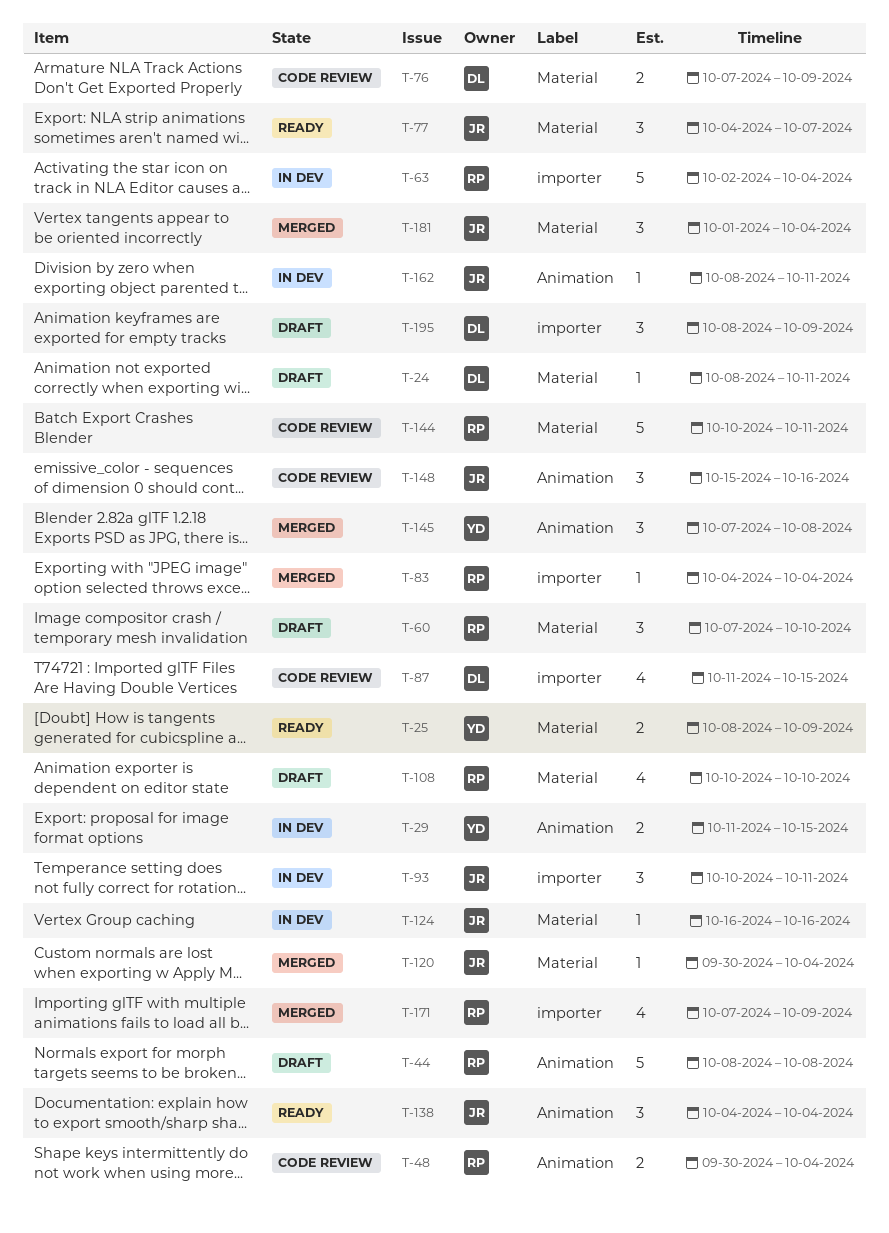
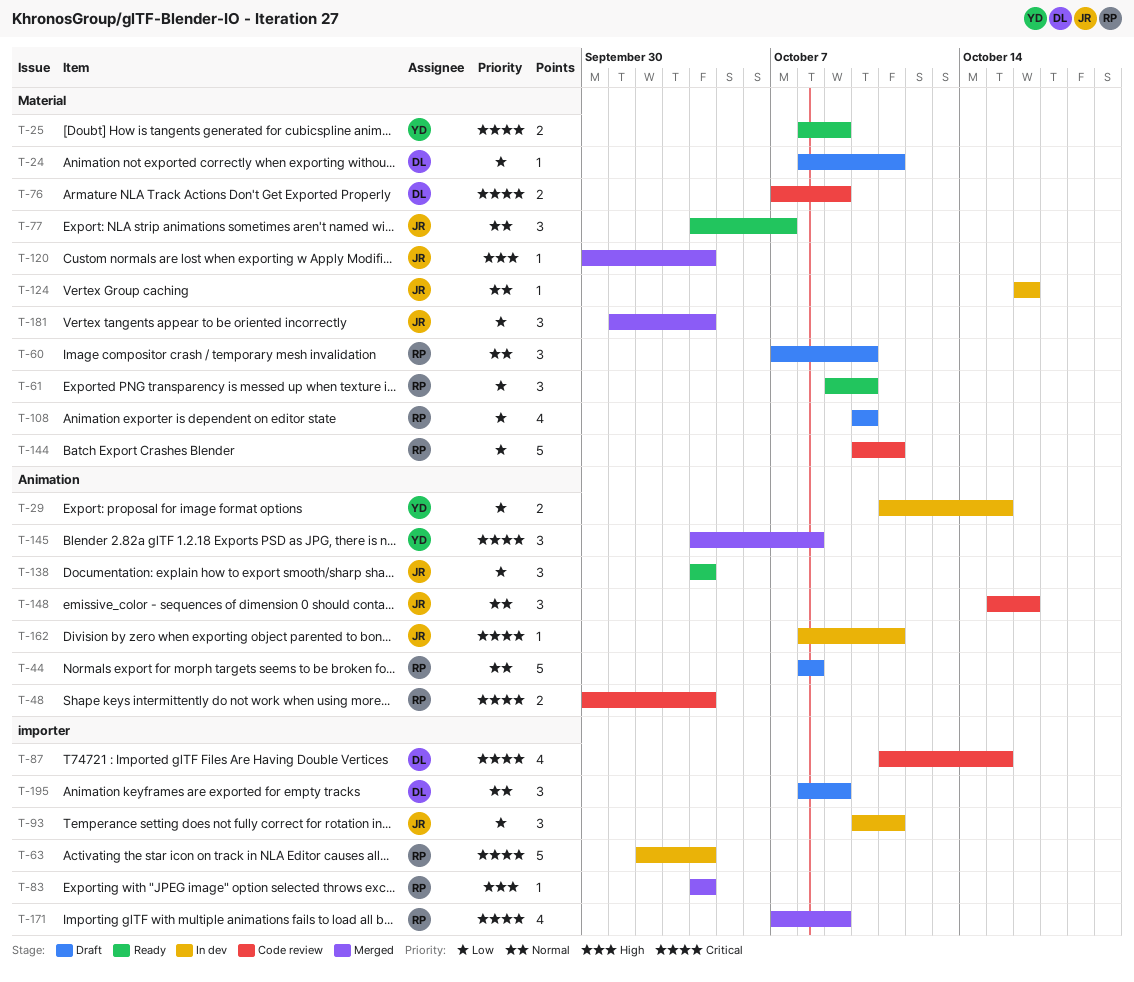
T-61: none -> present
T-145, start: Oct 7 -> Oct 4

